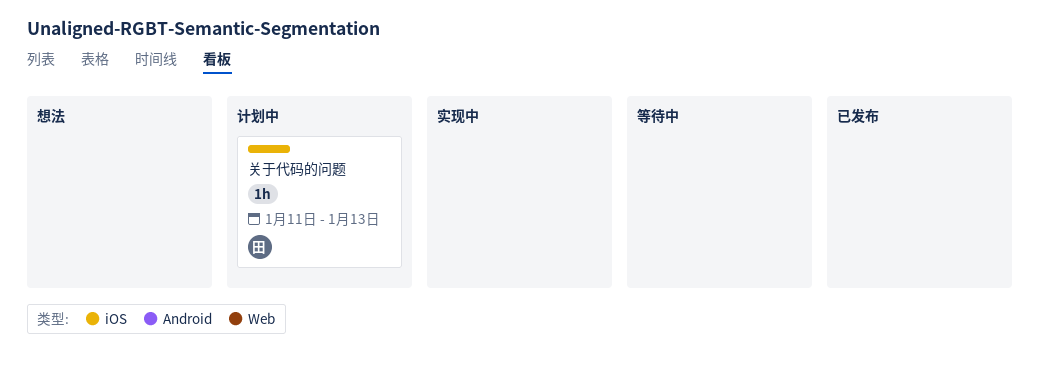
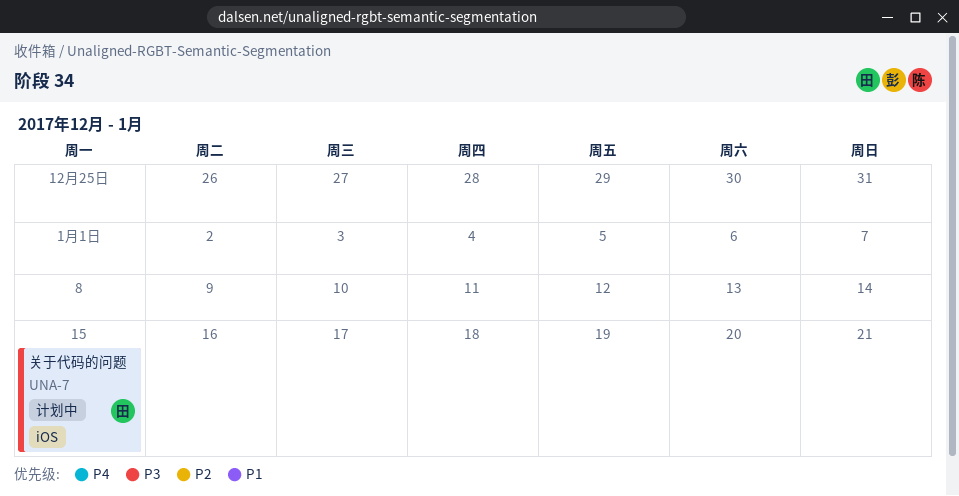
关于代码的问题, due: Jan 13 -> Jan 15

